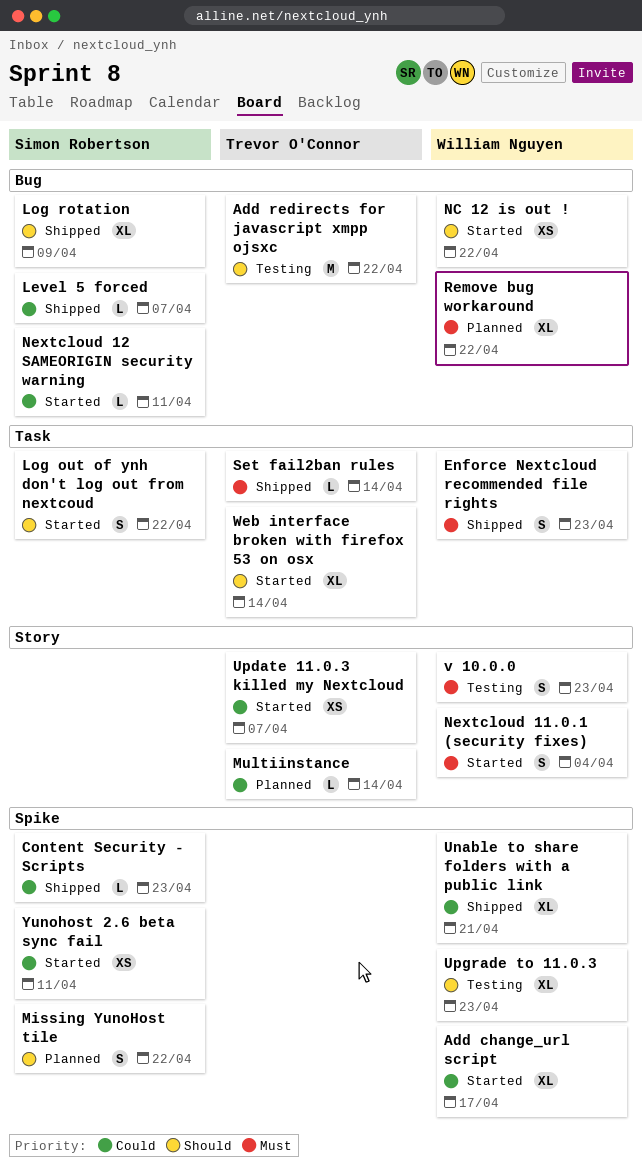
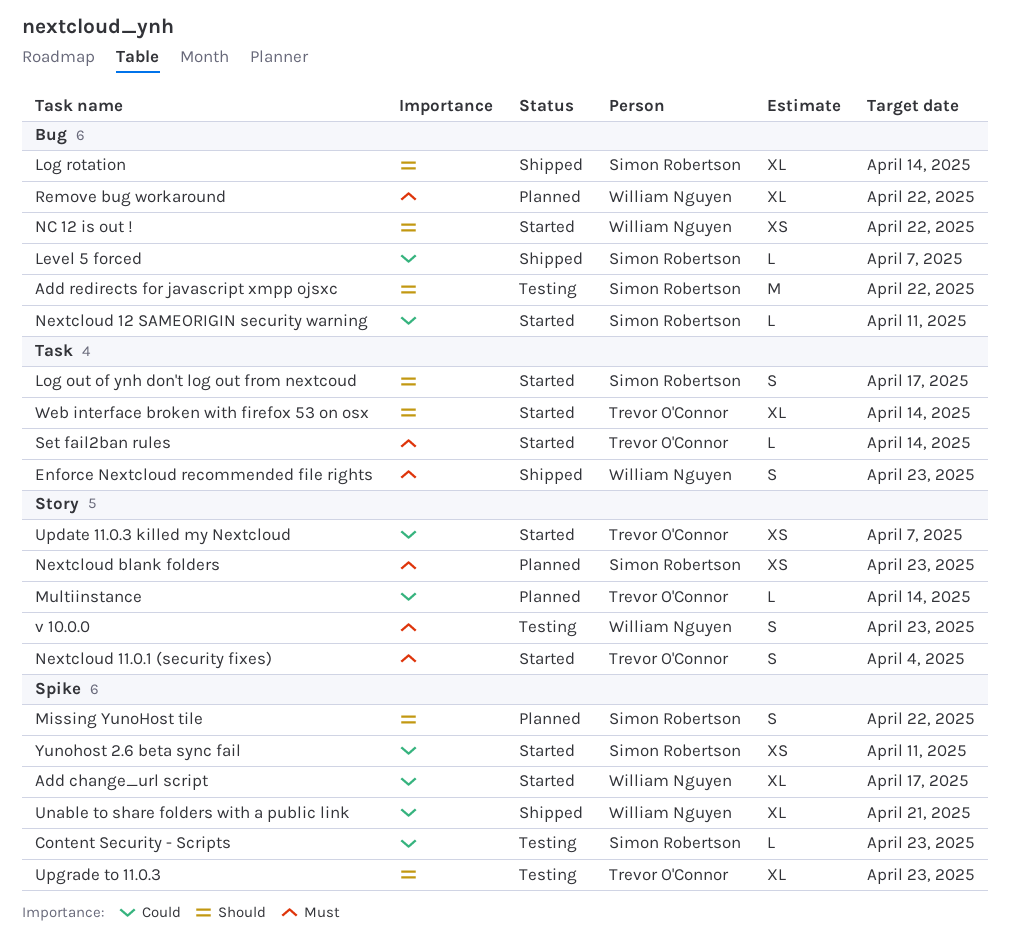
Add redirects for javascript xmpp ojsxc, owner: Trevor O'Connor -> Simon Robertson
Content Security - Scripts, status: Shipped -> Testing
Log out of ynh don't log out from nextcoud, due: Apr 22 -> Apr 17
Log rotation, due: Apr 9 -> Apr 14
Nextcloud 11.0.1 (security fixes), owner: William Nguyen -> Trevor O'Connor
Nextcloud blank folders: none -> present
Set fail2ban rules, status: Shipped -> Started
Upgrade to 11.0.3, owner: William Nguyen -> Trevor O'Connor

